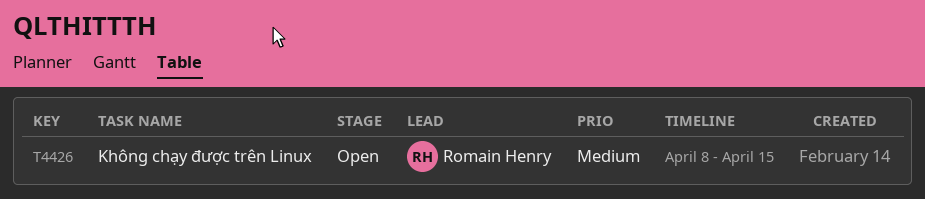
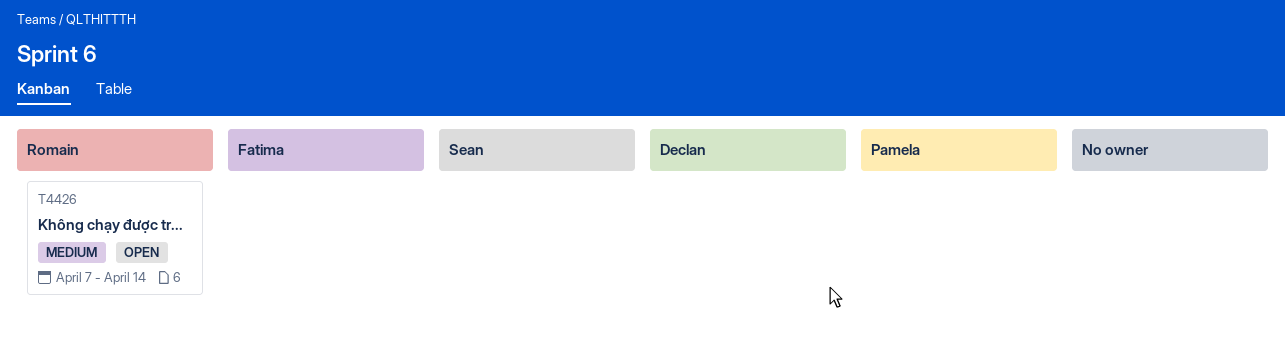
T4426, start: Apr 8 -> Apr 7
T4426, due: Apr 15 -> Apr 14

